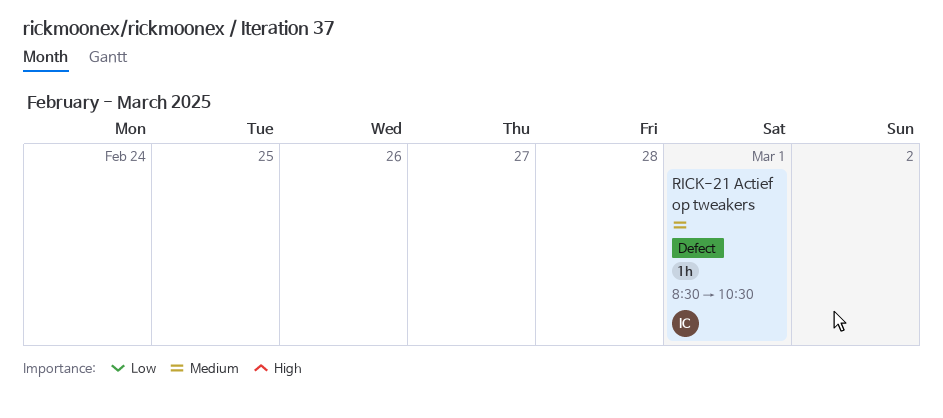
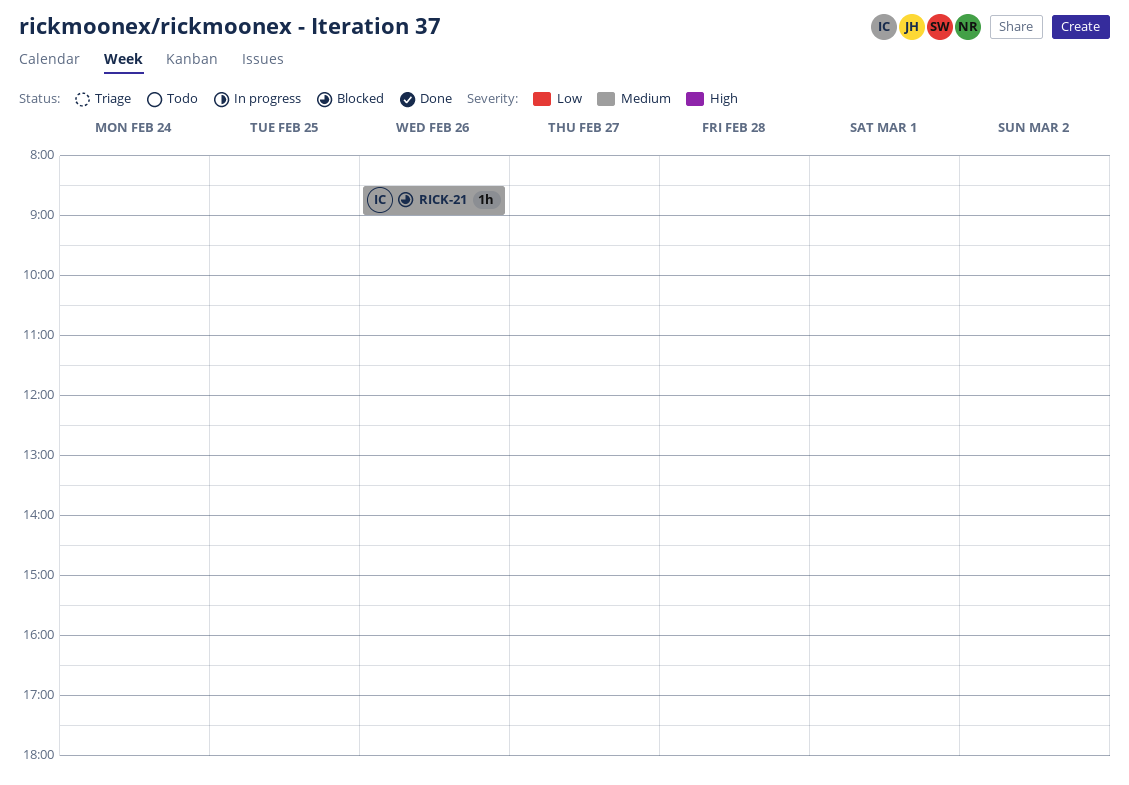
RICK-21, day: Mar 1 -> Feb 26
RICK-21, ends: 10:30 -> 09:00

